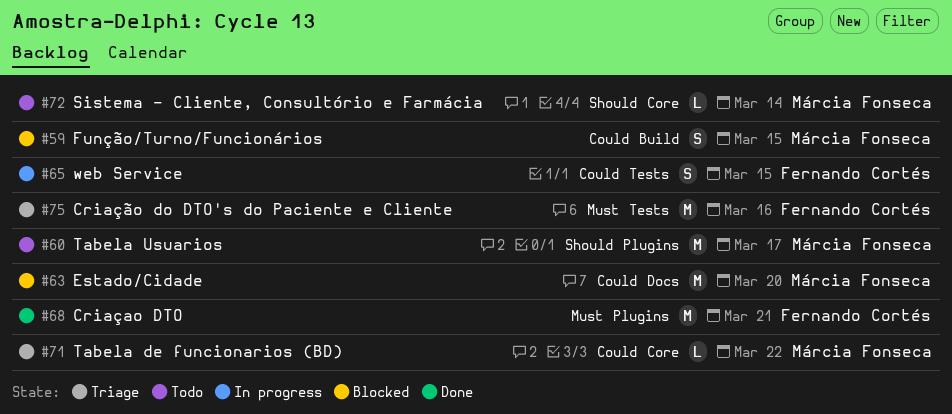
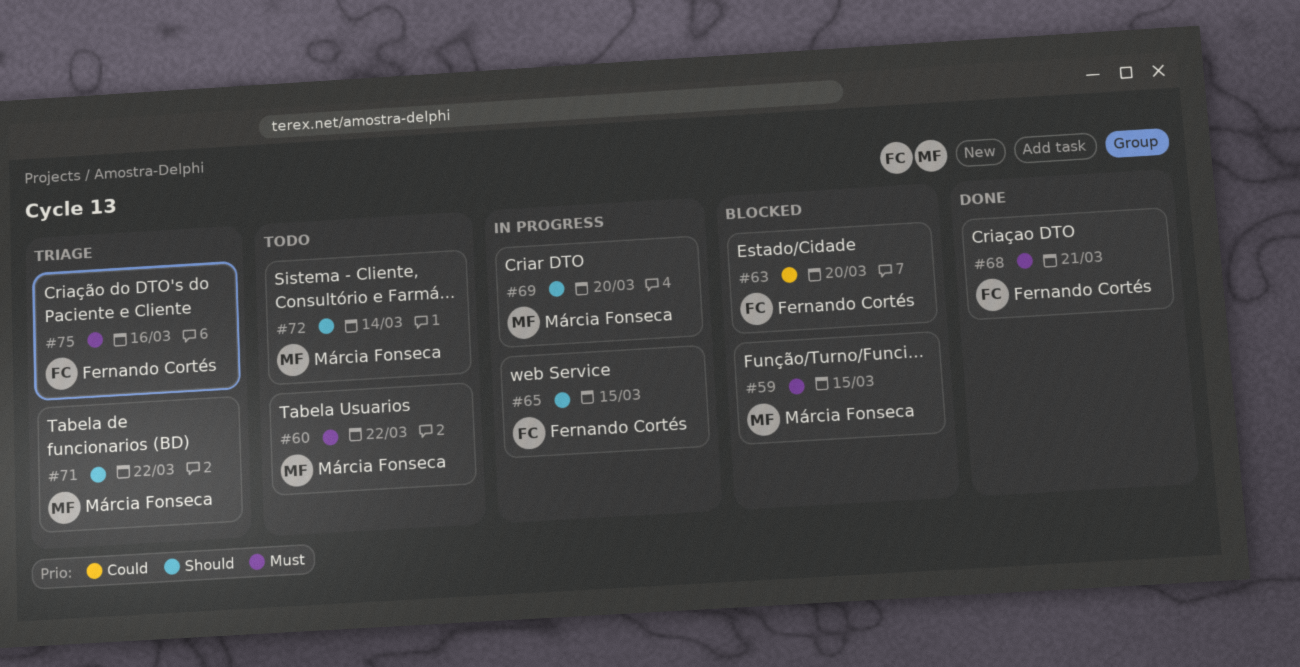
#59, priority: Could -> Must
#60, priority: Should -> Must
#60, due: Mar 17 -> Mar 22
#63, owner: Márcia Fonseca -> Fernando Cortés
#65, priority: Could -> Should
#69: none -> present
#71, priority: Could -> Should

